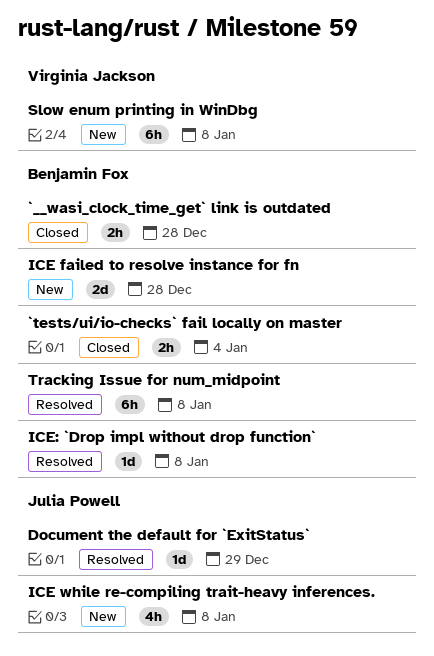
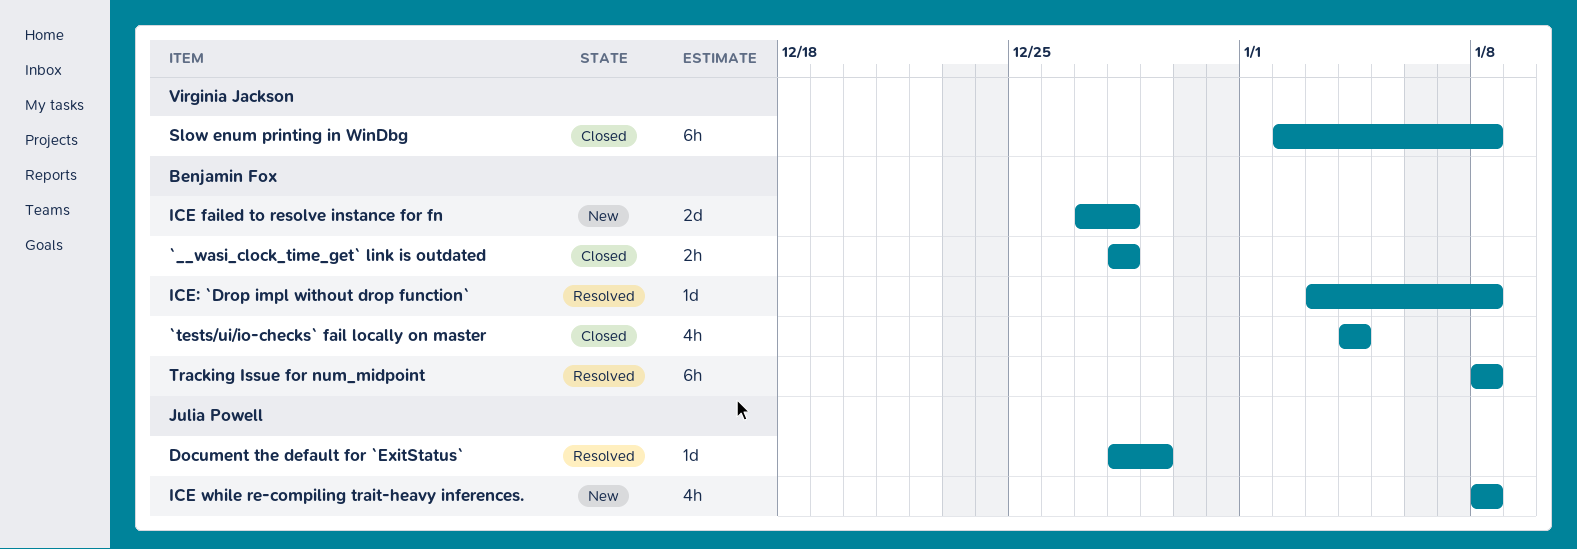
`tests/ui/io-checks` fail locally on master, estimate: 2h -> 4h
Slow enum printing in WinDbg, status: New -> Closed

